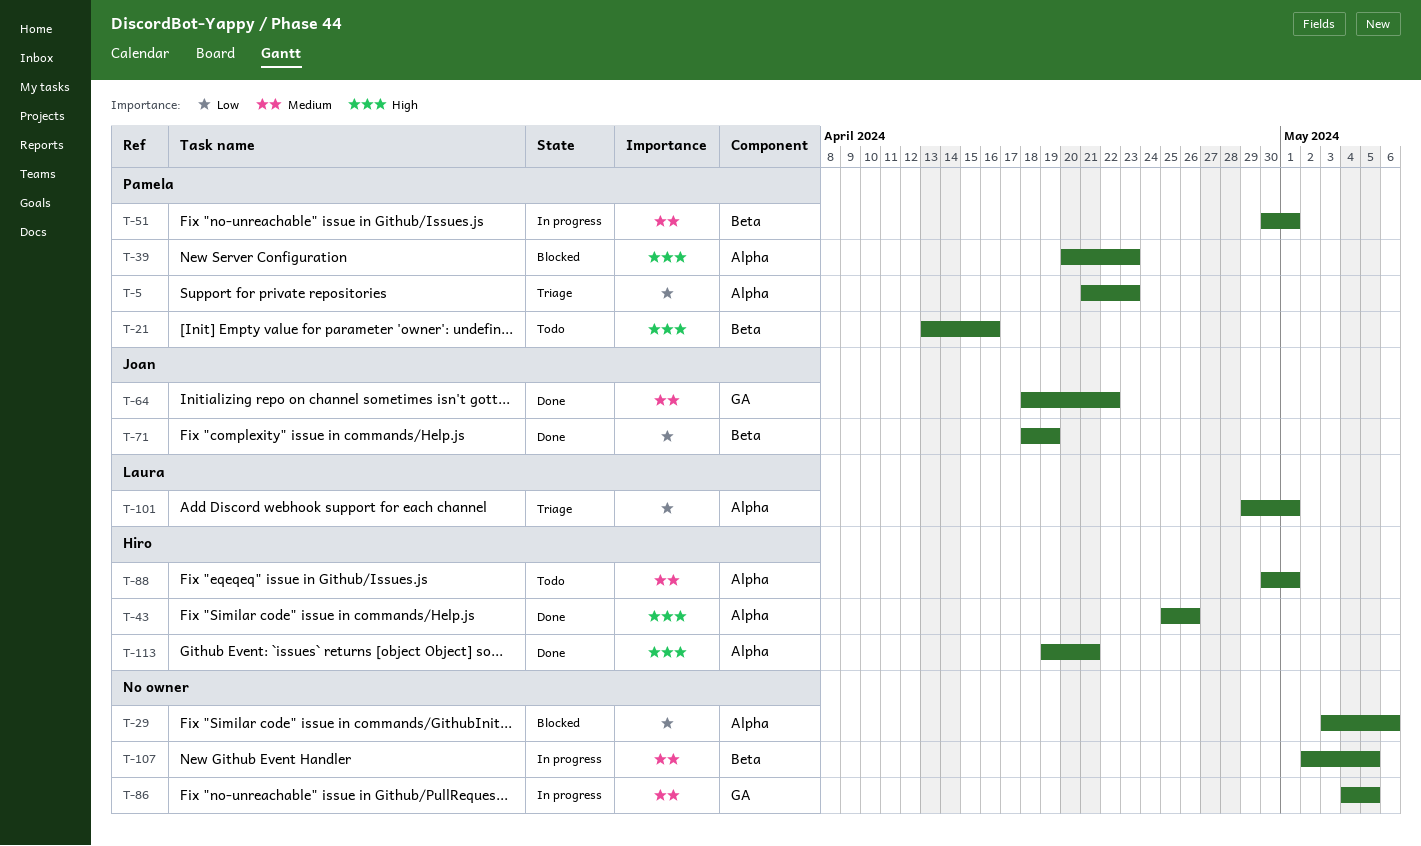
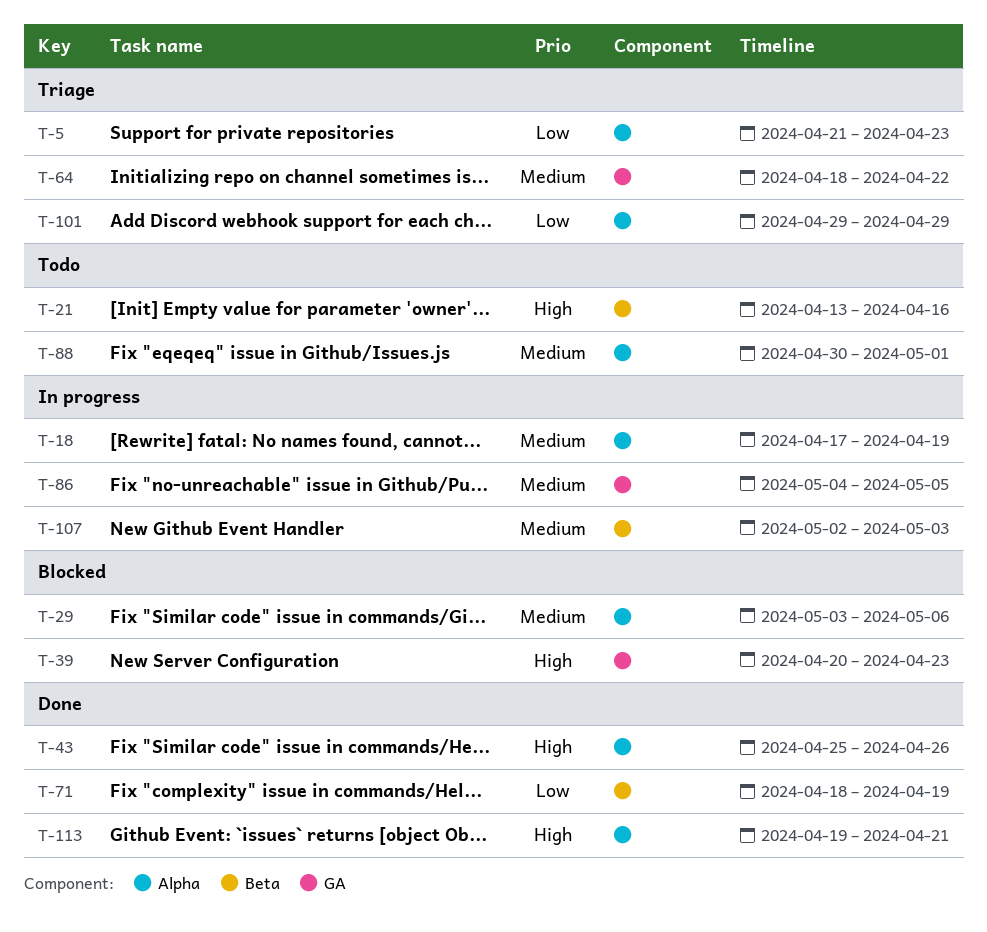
T-18: none -> present
T-29, priority: Low -> Medium
T-39, label: Alpha -> GA
T-51: present -> none
T-64, status: Done -> Triage
T-101, due: May 1 -> Apr 29
T-107, due: May 5 -> May 3

